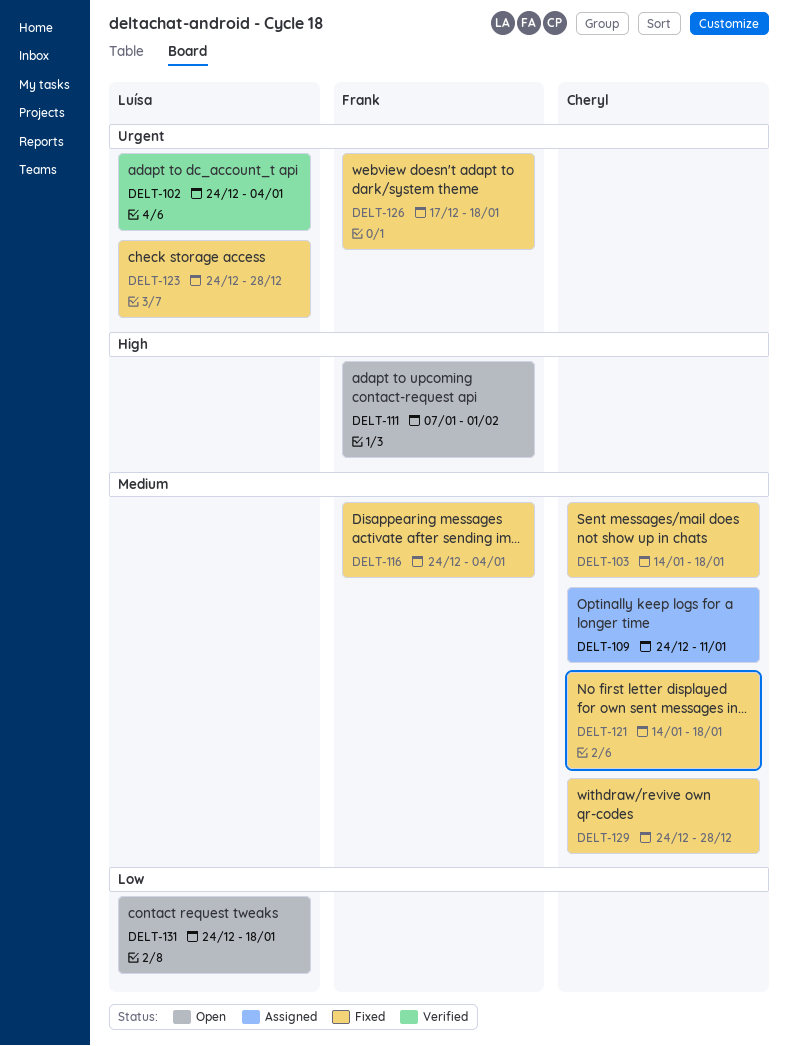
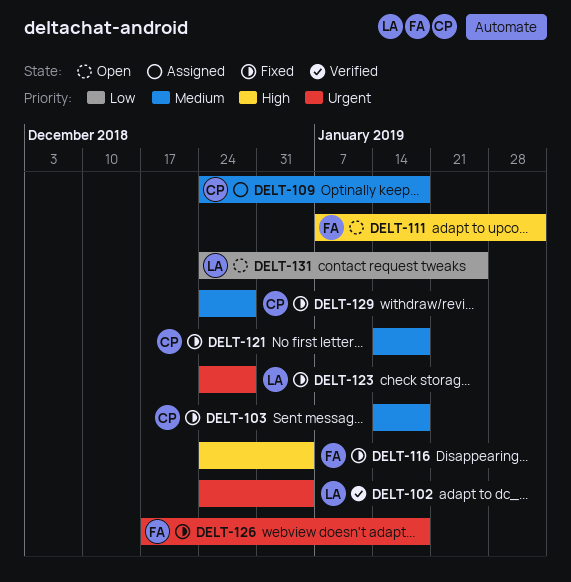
DELT-109, due: Jan 11 -> Jan 18
DELT-116, priority: Medium -> High
DELT-131, due: Jan 18 -> Jan 25

